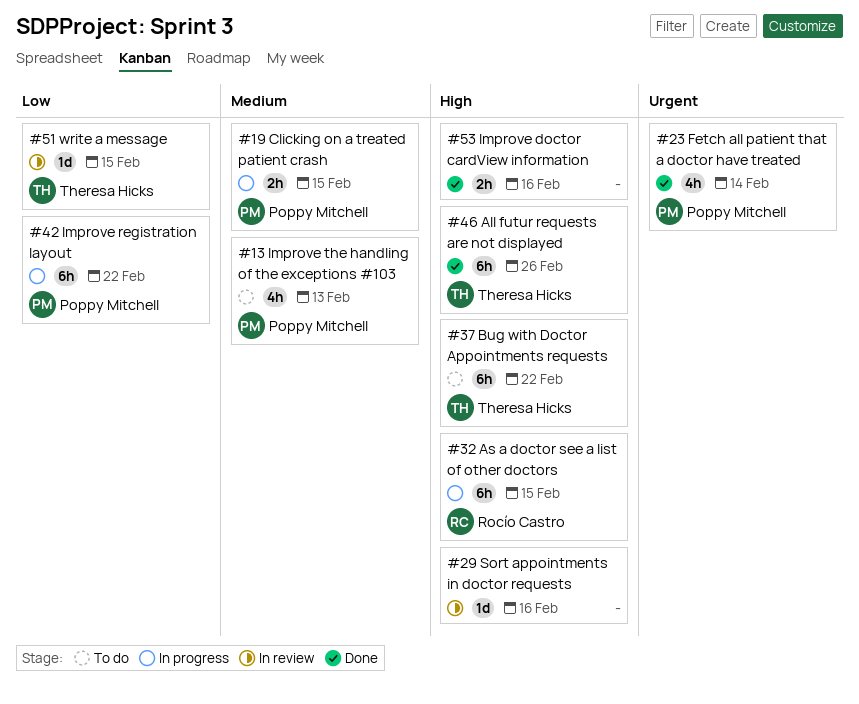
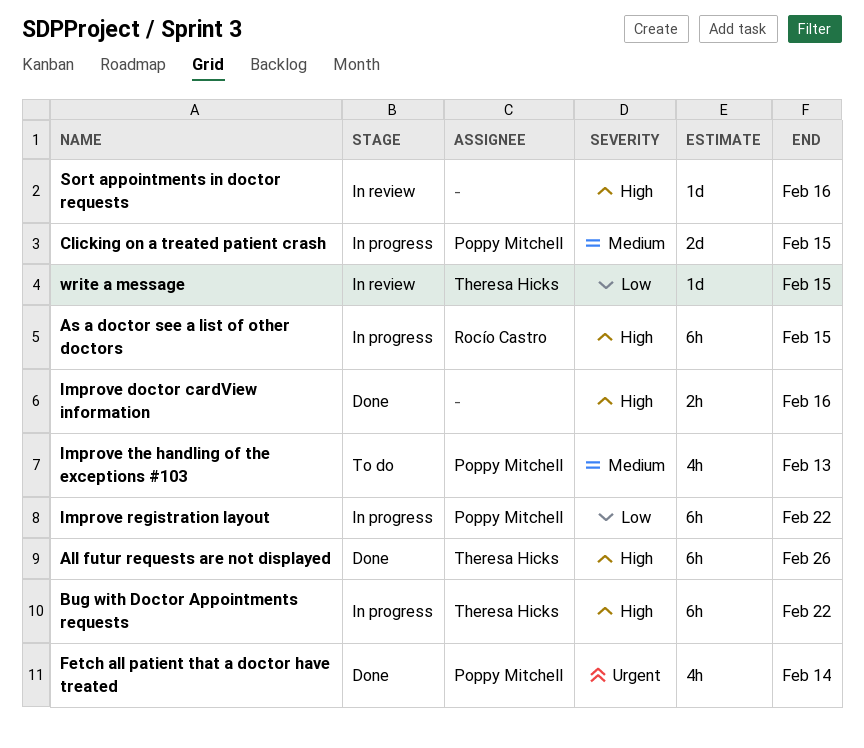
Bug with Doctor Appointments requests, status: To do -> In progress
Clicking on a treated patient crash, estimate: 2h -> 2d

